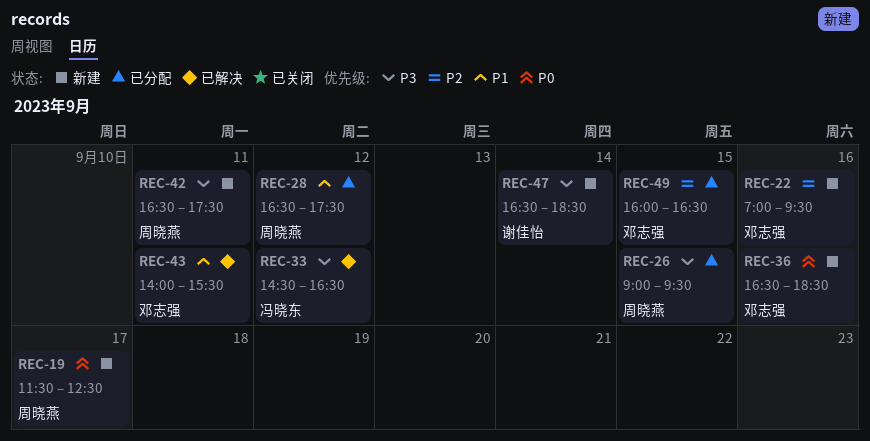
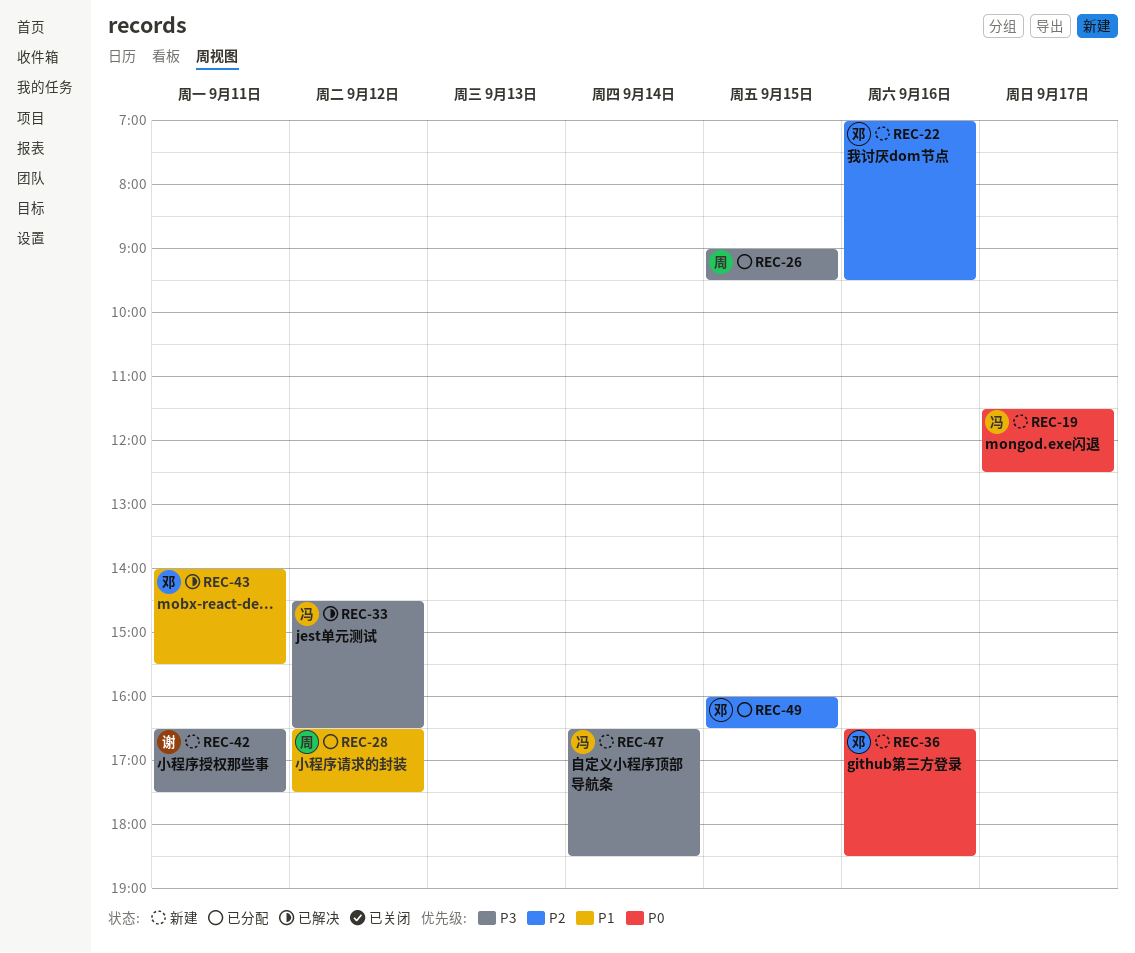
REC-19, owner: 周晓燕 -> 冯晓东
REC-42, owner: 周晓燕 -> 谢佳怡
REC-47, owner: 谢佳怡 -> 冯晓东

